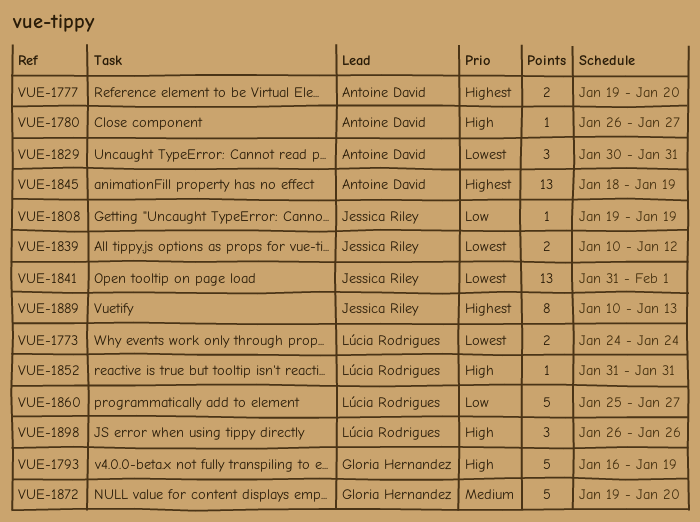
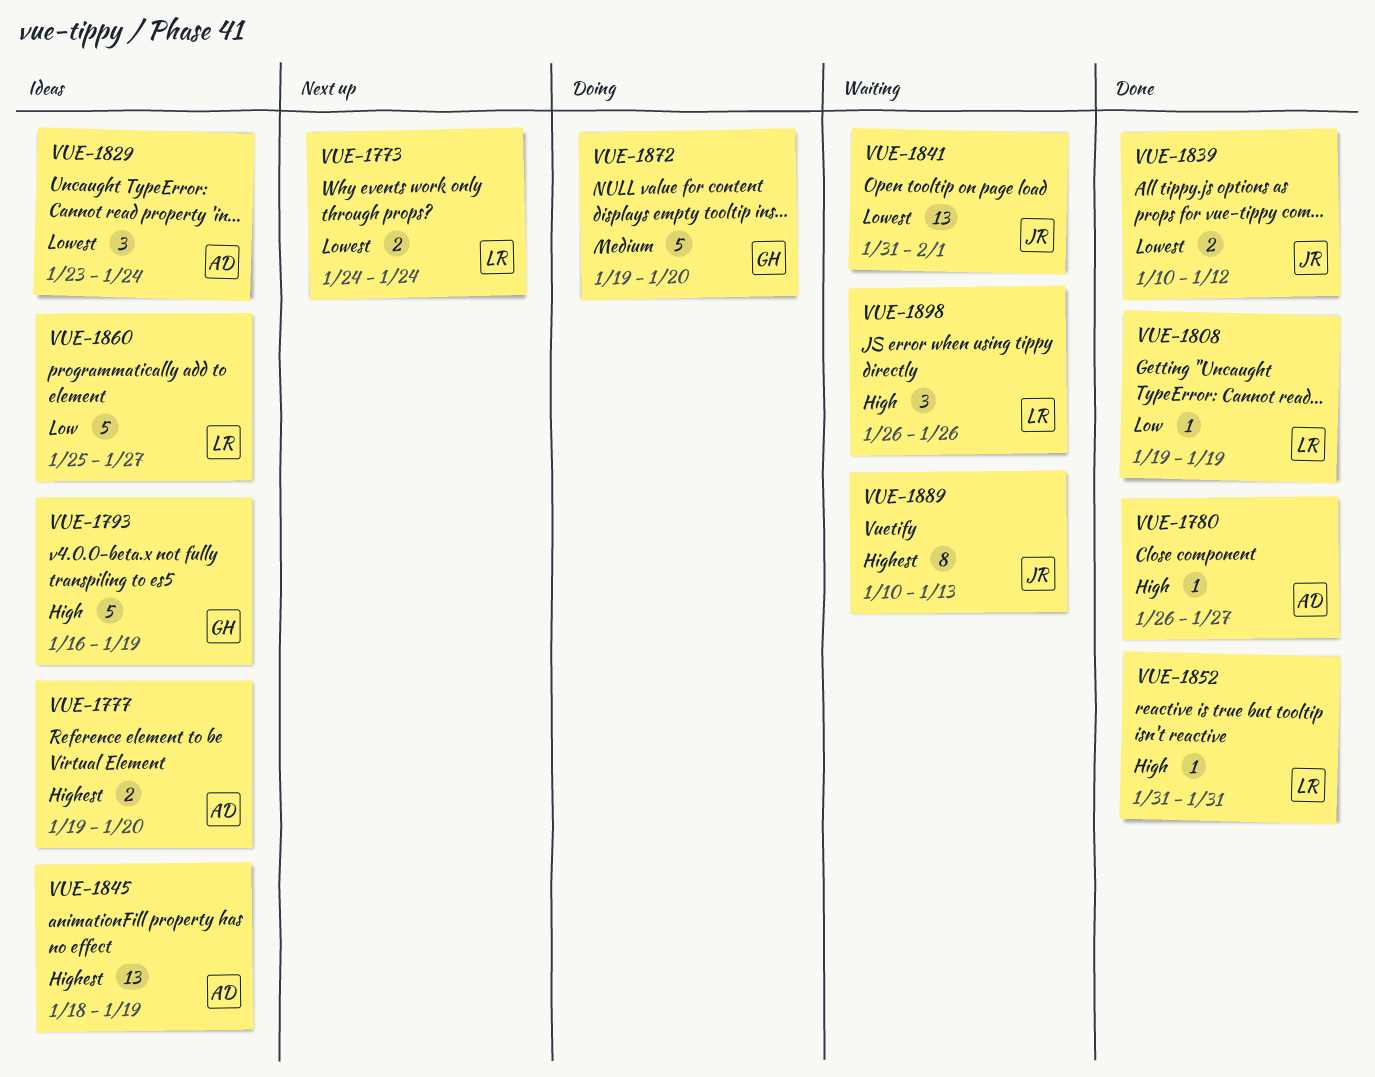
VUE-1808, owner: Jessica Riley -> Lúcia Rodrigues
VUE-1829, start: Jan 30 -> Jan 23
VUE-1829, due: Jan 31 -> Jan 24

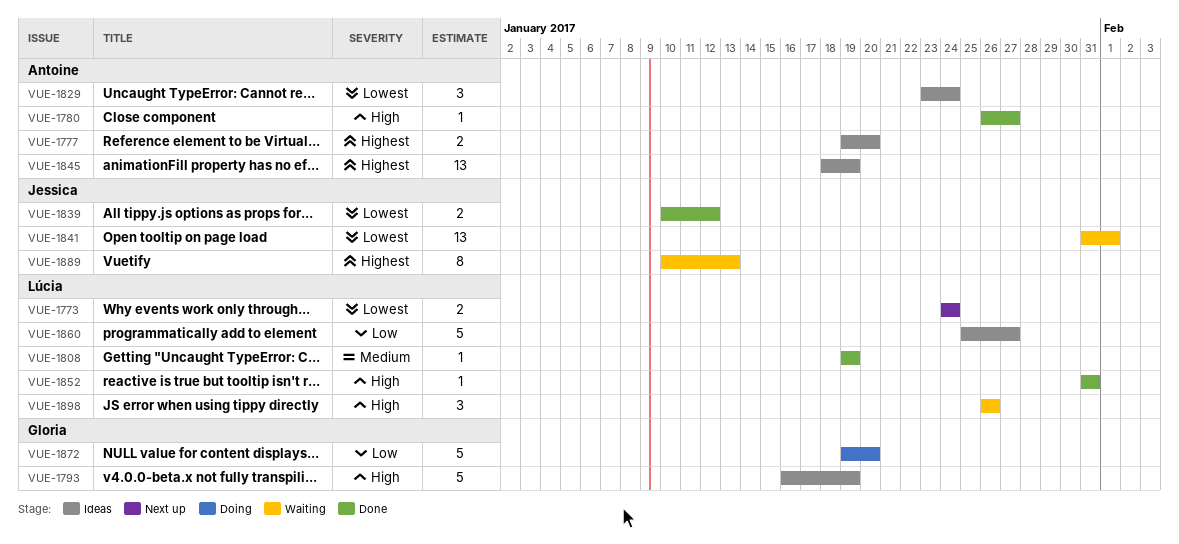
VUE-1808, priority: Low -> Medium
VUE-1872, priority: Medium -> Low

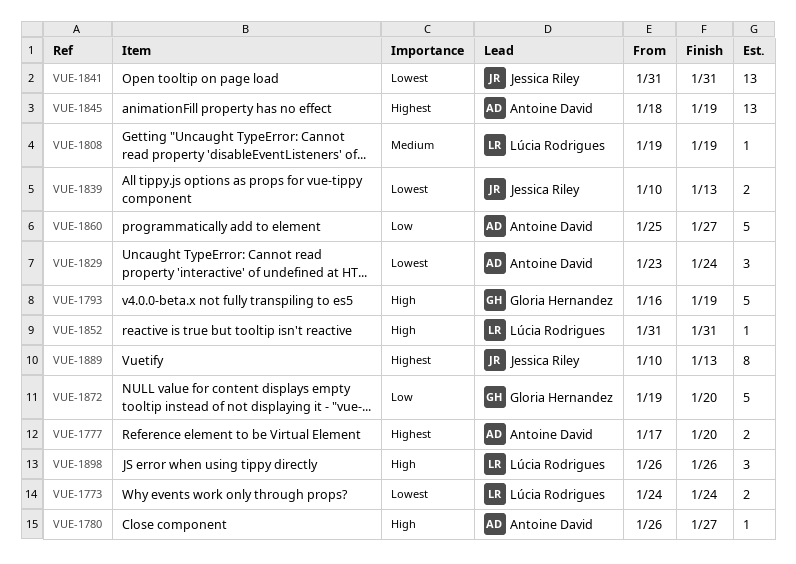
VUE-1777, start: Jan 19 -> Jan 17
VUE-1839, due: Jan 12 -> Jan 13
VUE-1841, due: Feb 1 -> Jan 31
VUE-1860, owner: Lúcia Rodrigues -> Antoine David

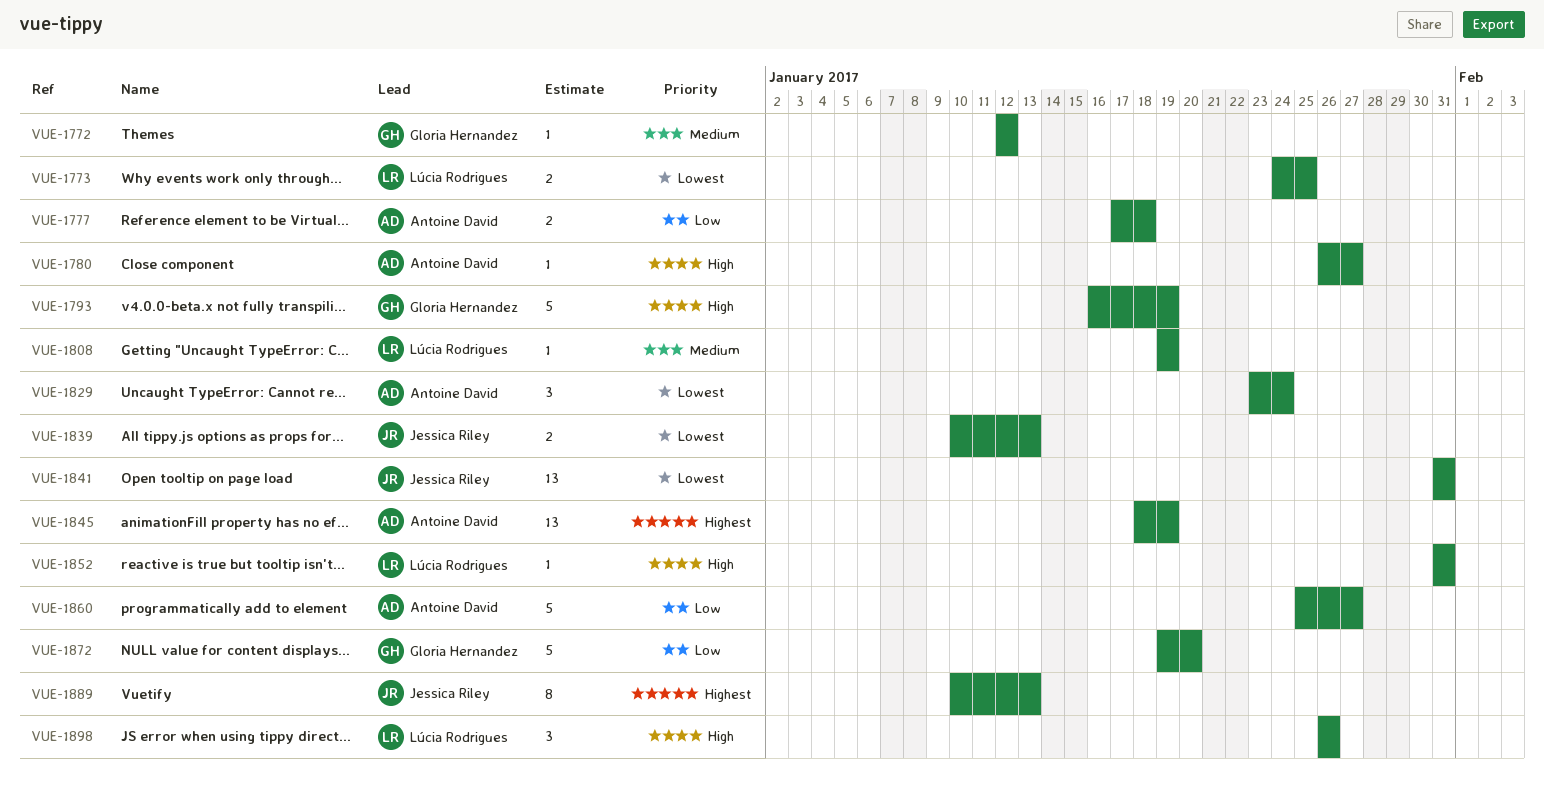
VUE-1772: none -> present
VUE-1773, due: Jan 24 -> Jan 25
VUE-1777, priority: Highest -> Low
VUE-1777, due: Jan 20 -> Jan 18

